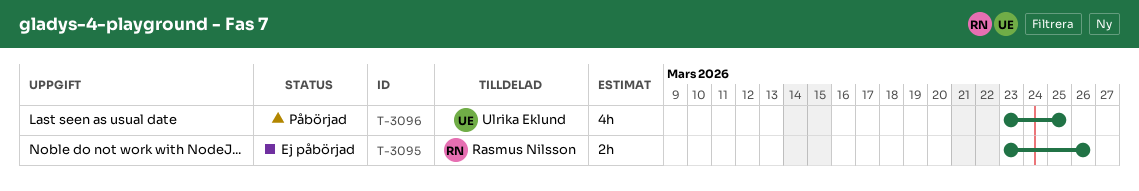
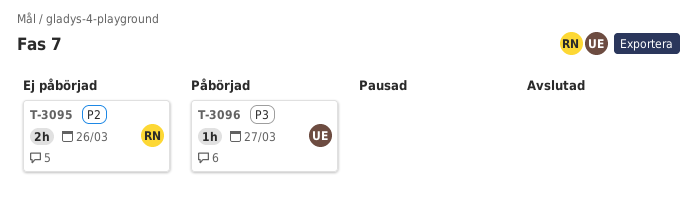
T-3096, estimate: 4h -> 1h
T-3096, due: Mar 25 -> Mar 27

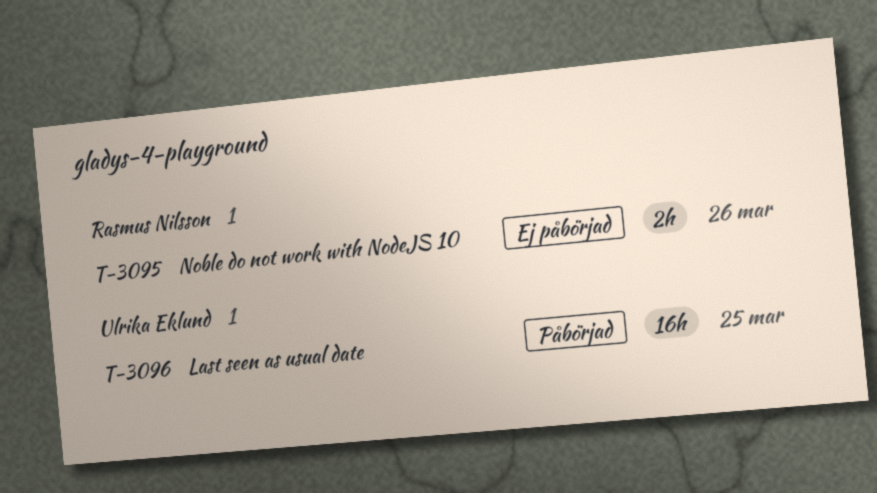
T-3096, estimate: 1h -> 16h
T-3096, due: Mar 27 -> Mar 25

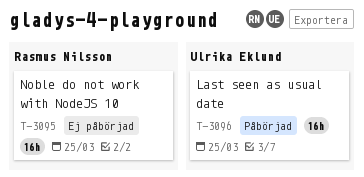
T-3095, estimate: 2h -> 16h
T-3095, due: Mar 26 -> Mar 25

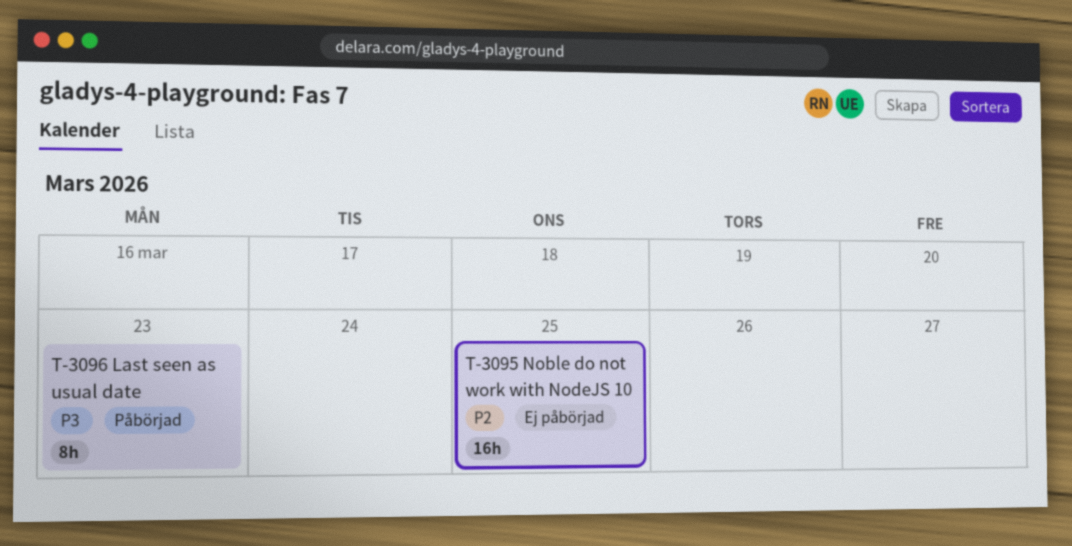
T-3096, estimate: 16h -> 8h
T-3096, due: Mar 25 -> Mar 23

